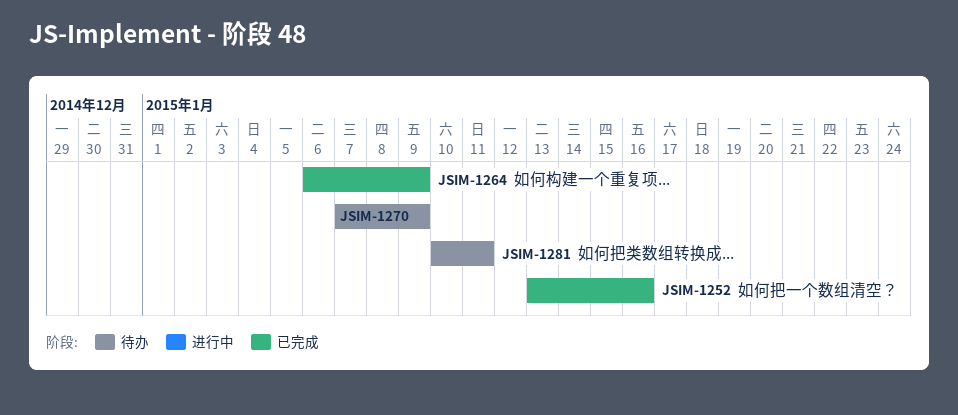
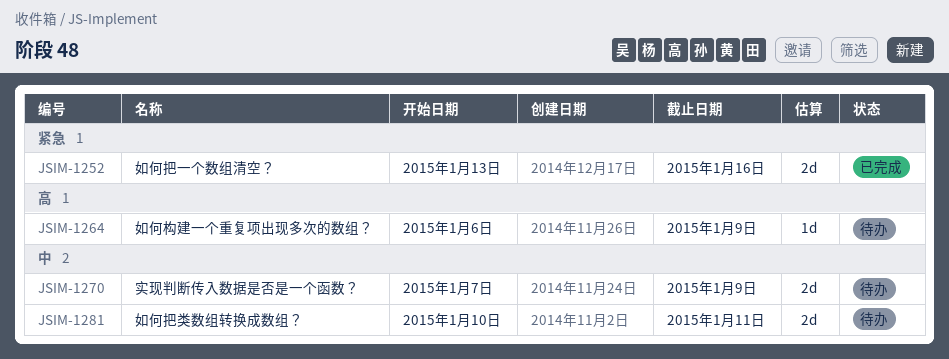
JSIM-1264, status: 已完成 -> 待办

